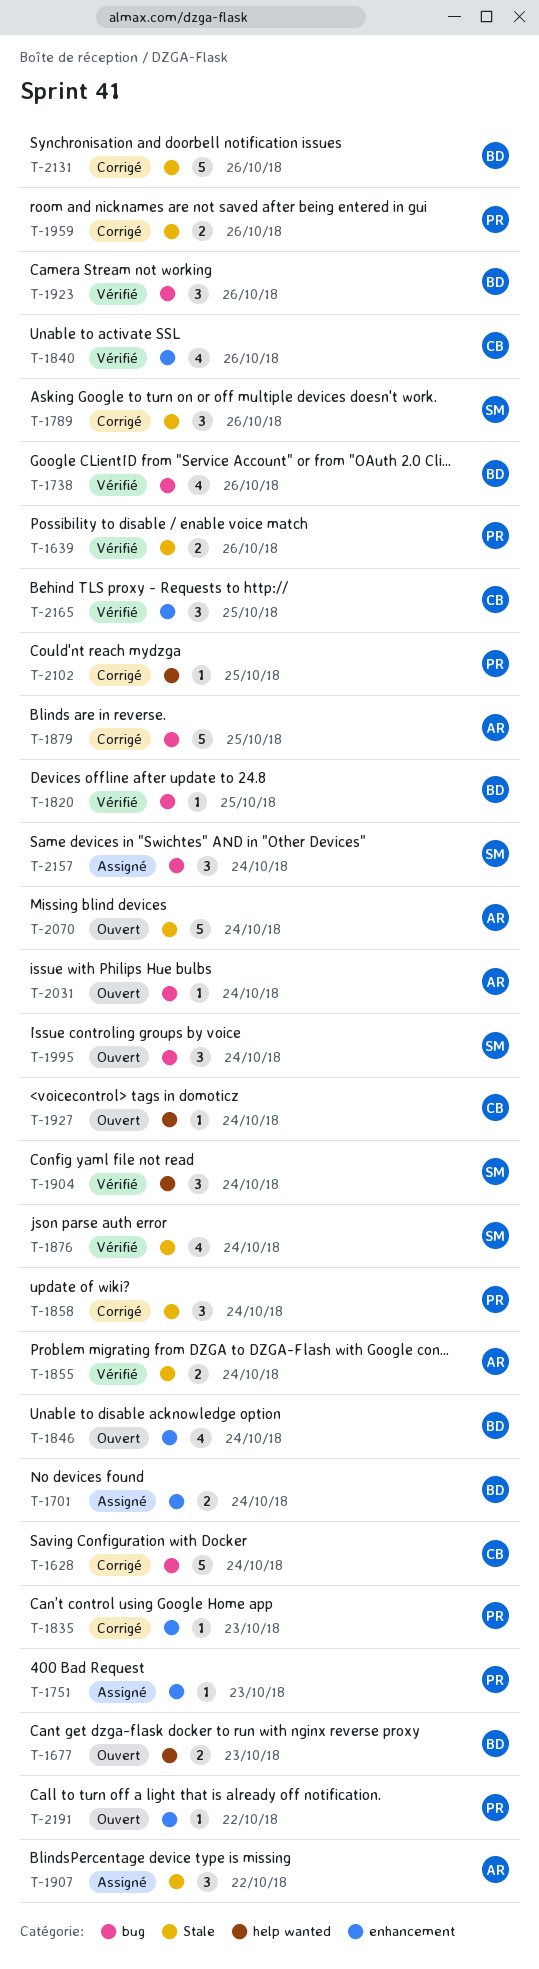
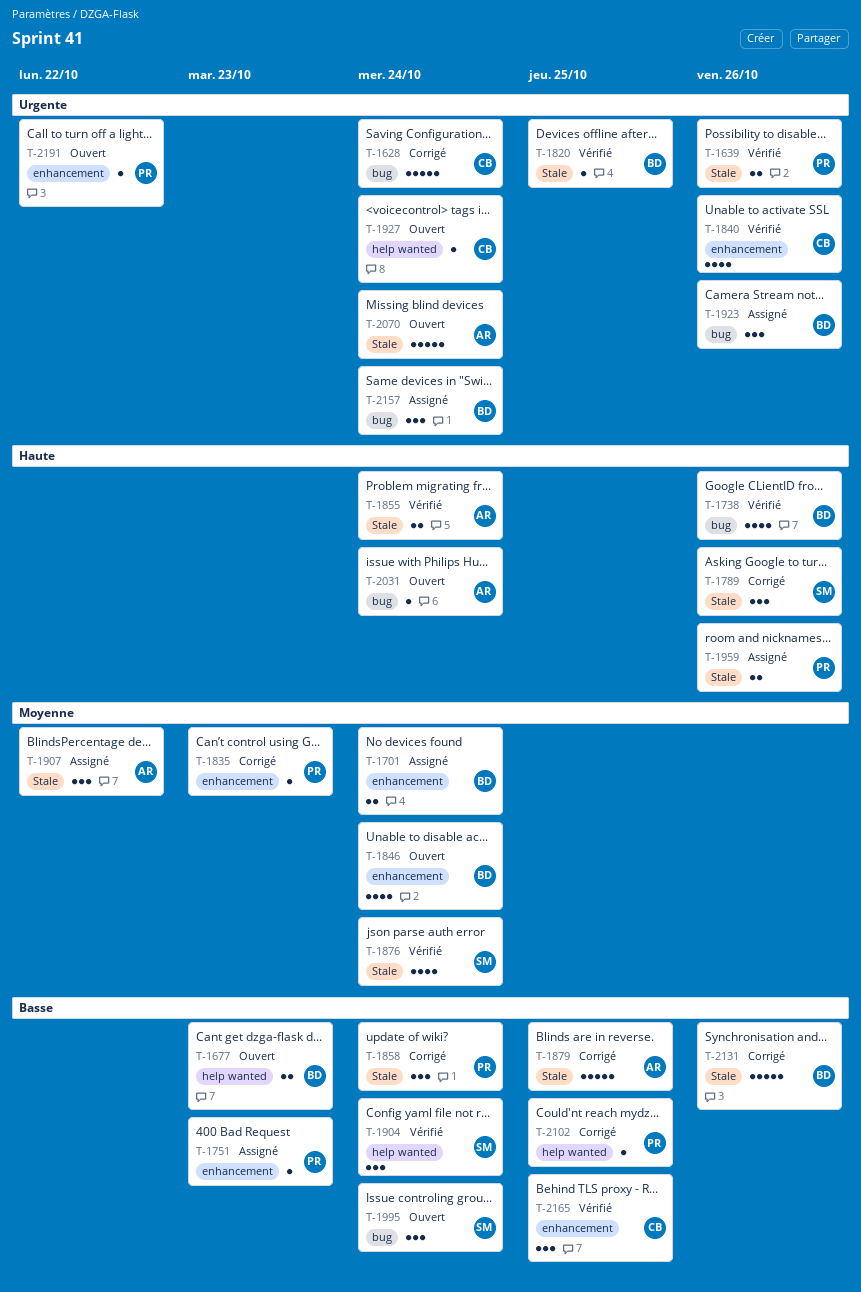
T-1820, label: bug -> Stale
T-1879, label: bug -> Stale
T-1923, status: Vérifié -> Assigné
T-1959, status: Corrigé -> Assigné
T-2157, owner: SM -> BD

